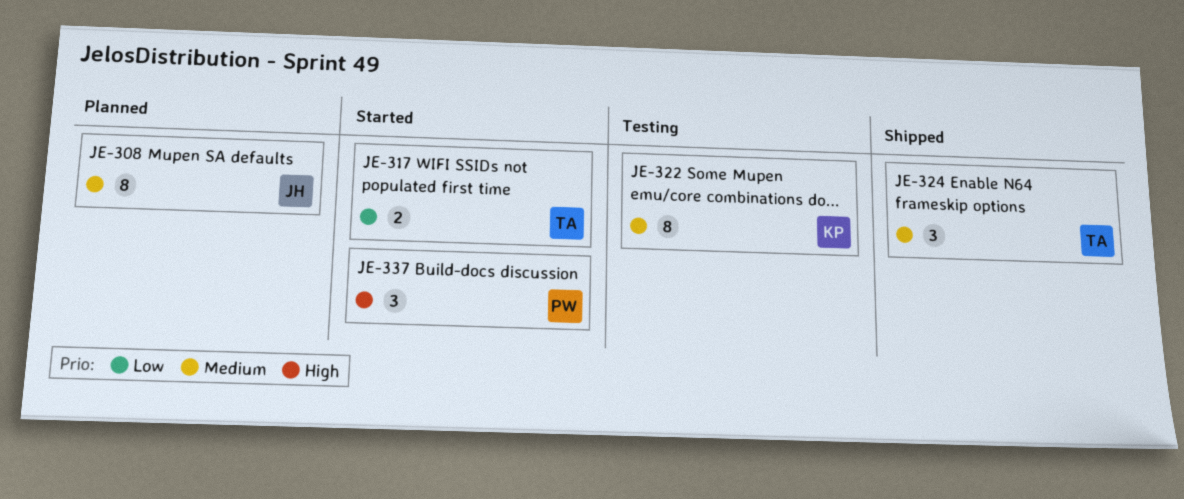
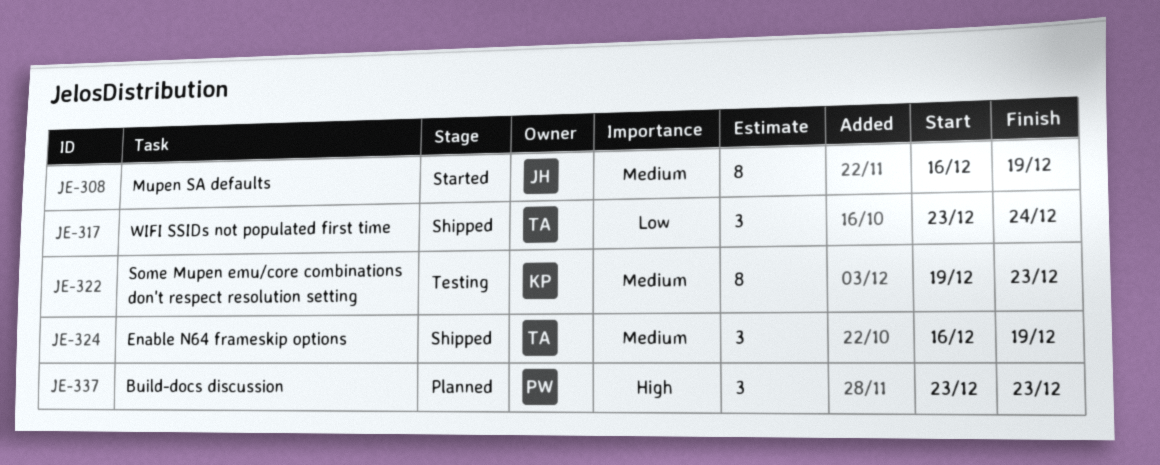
JE-308, status: Planned -> Started
JE-317, status: Started -> Shipped
JE-317, estimate: 2 -> 3
JE-337, status: Started -> Planned

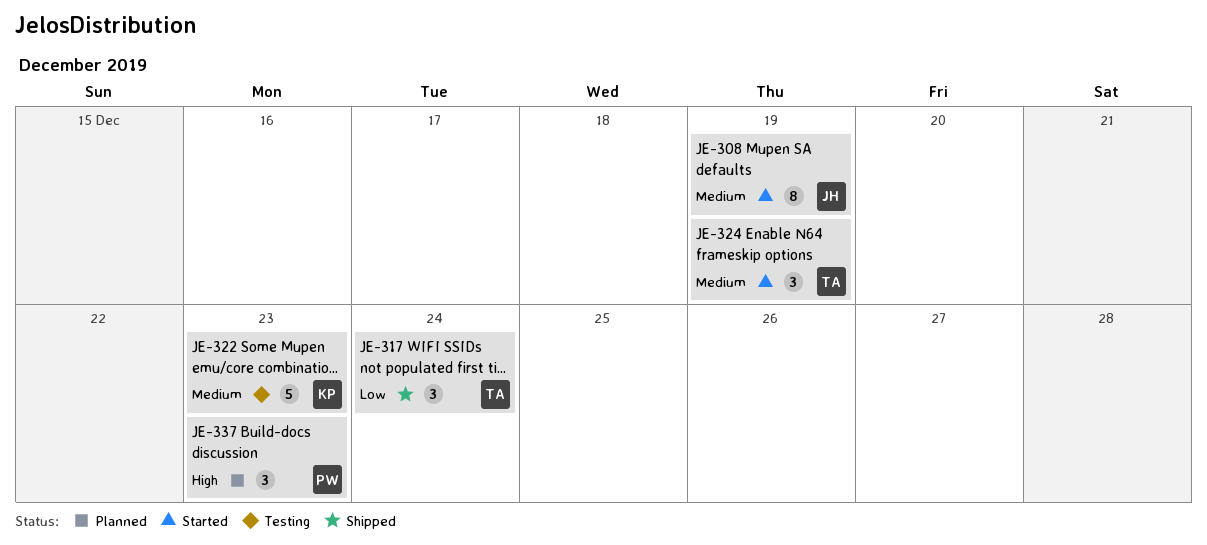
JE-322, estimate: 8 -> 5
JE-324, status: Shipped -> Started

